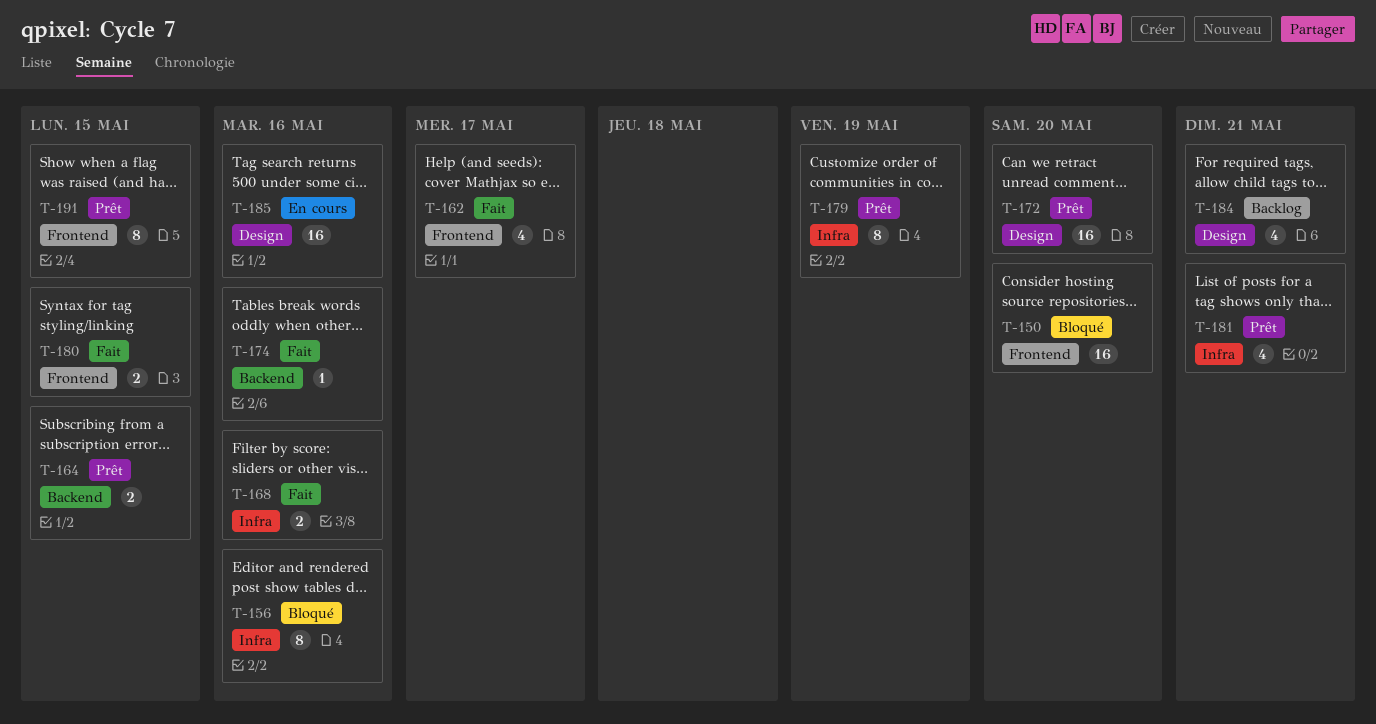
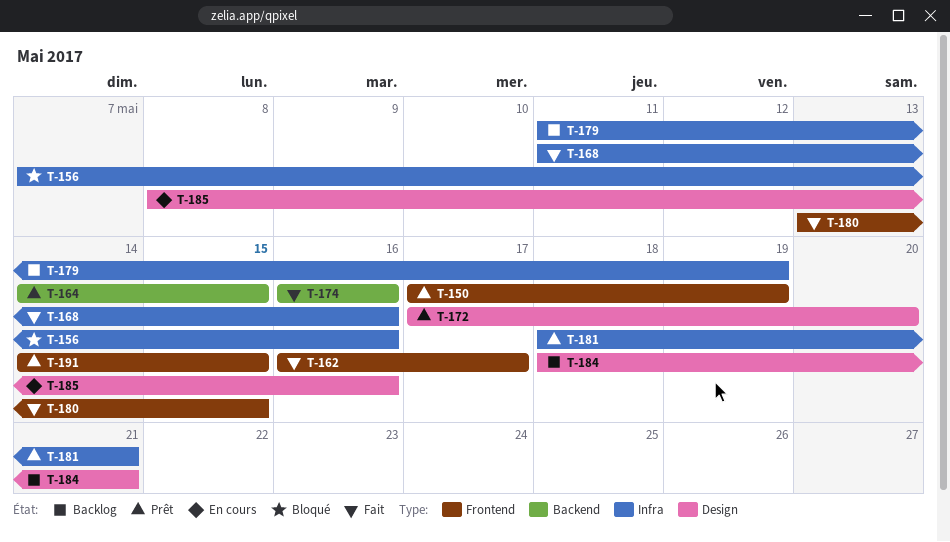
T-150, status: Bloqué -> Prêt
T-150, due: May 20 -> May 19
T-179, status: Prêt -> Backlog

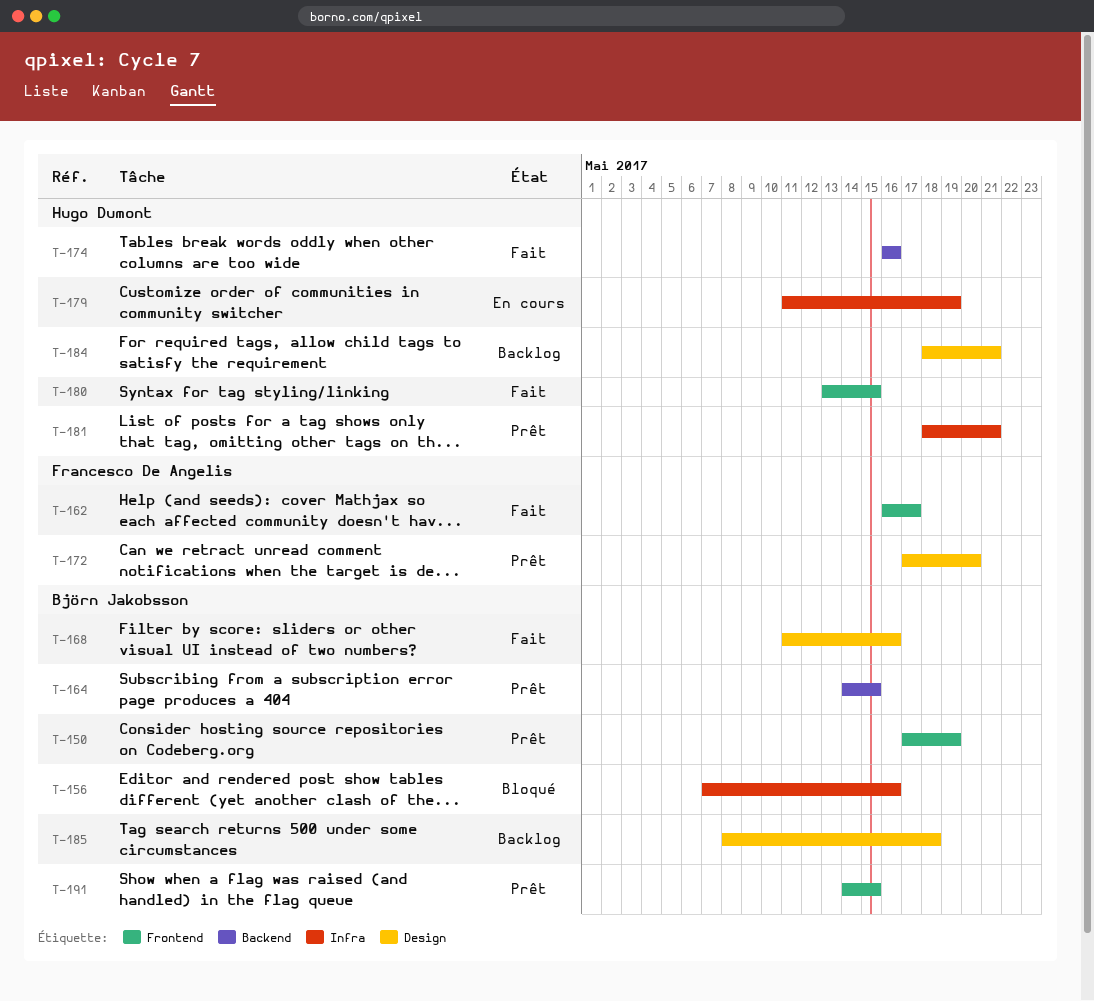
T-168, label: Infra -> Design
T-179, status: Backlog -> En cours
T-185, status: En cours -> Backlog
T-185, due: May 16 -> May 18

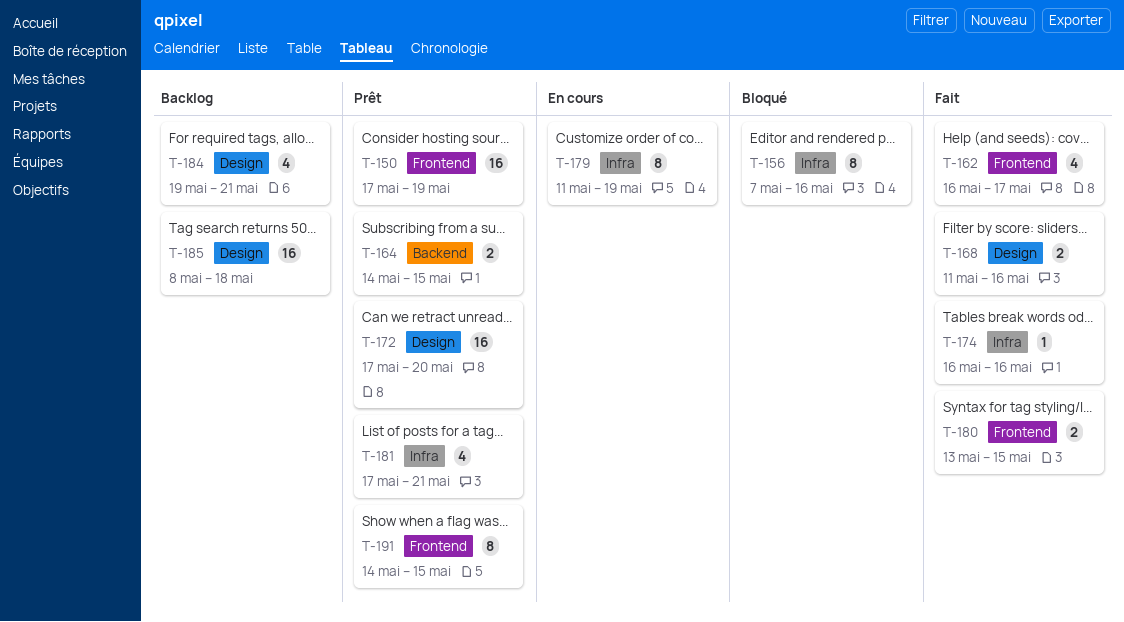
T-174, label: Backend -> Infra
T-181, start: May 18 -> May 17
T-184, start: May 18 -> May 19

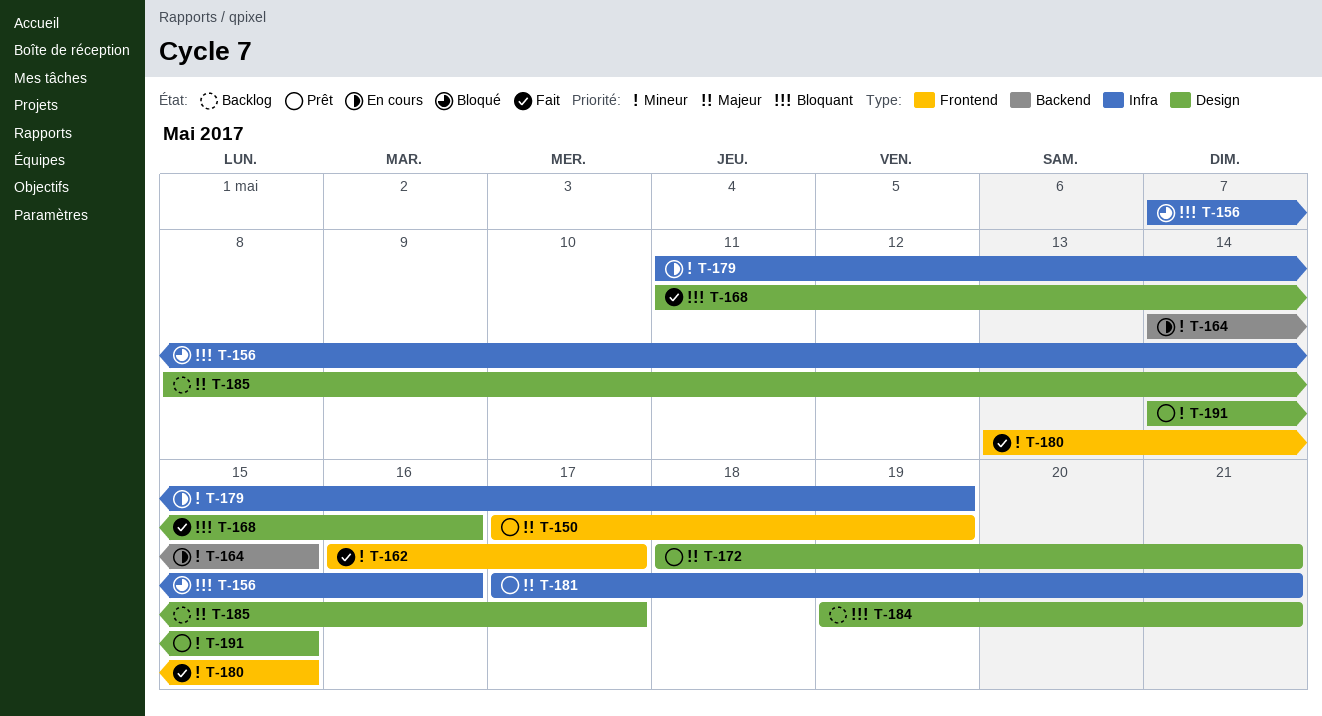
T-164, status: Prêt -> En cours
T-172, start: May 17 -> May 18
T-172, due: May 20 -> May 21
T-174: present -> none
T-185, due: May 18 -> May 17
T-191, label: Frontend -> Design

